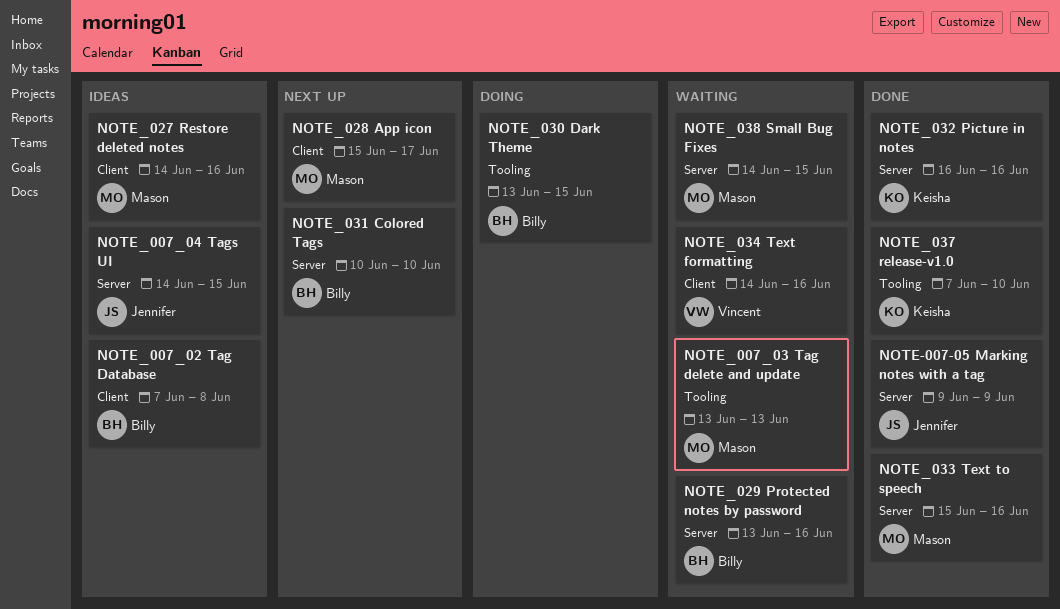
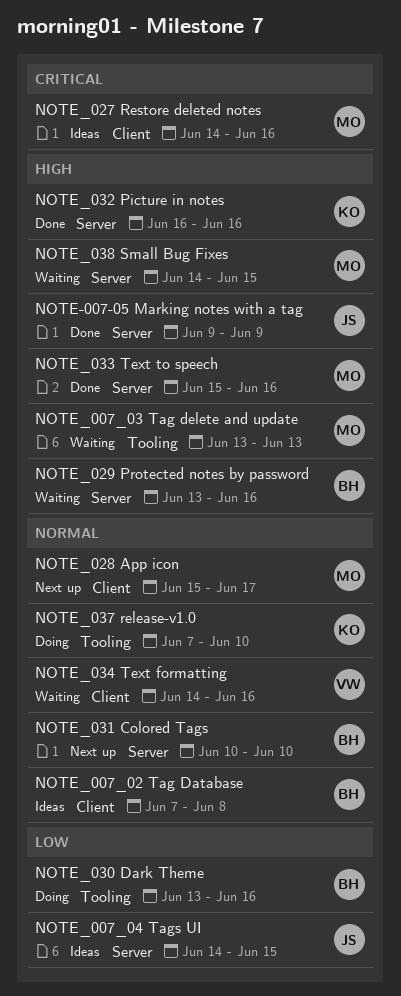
NOTE_030 Dark Theme, due: Jun 15 -> Jun 16
NOTE_037 release-v1.0, status: Done -> Doing

